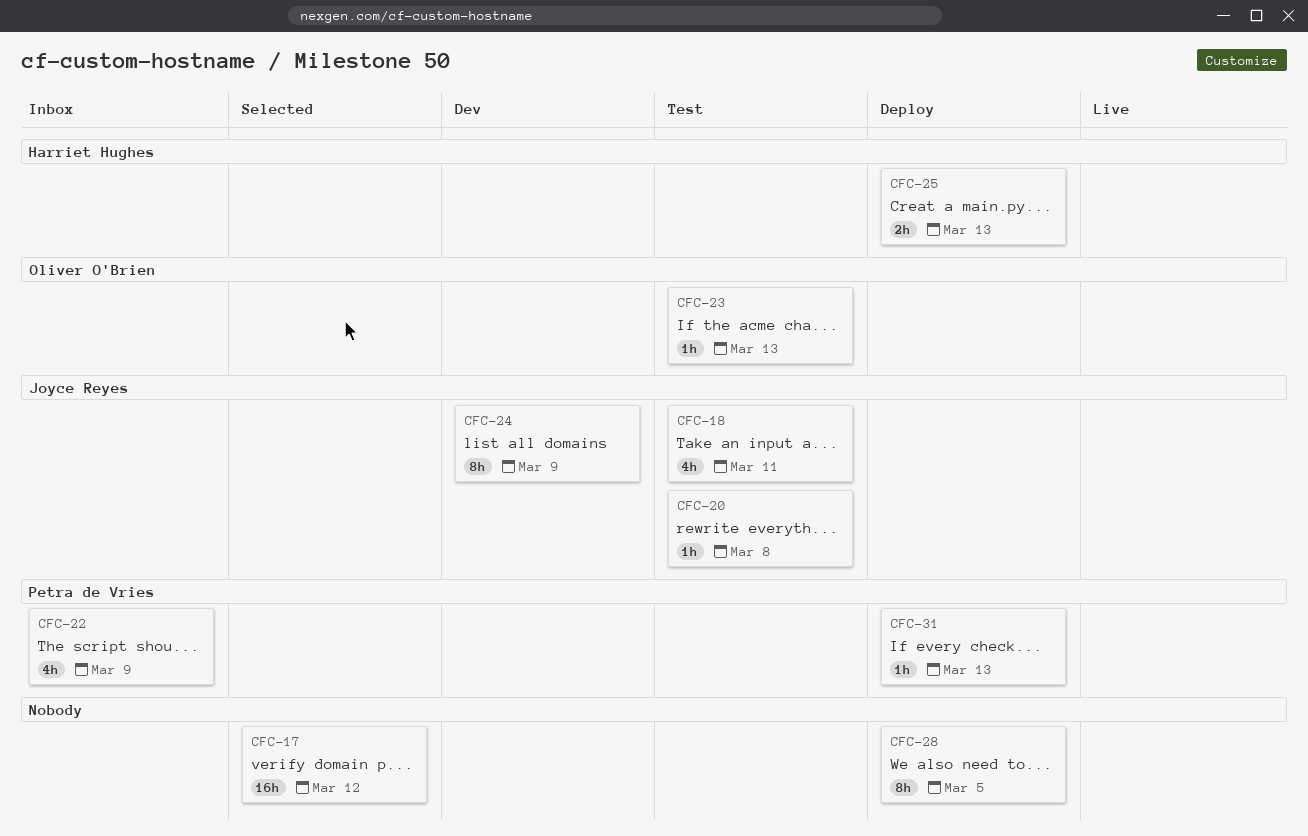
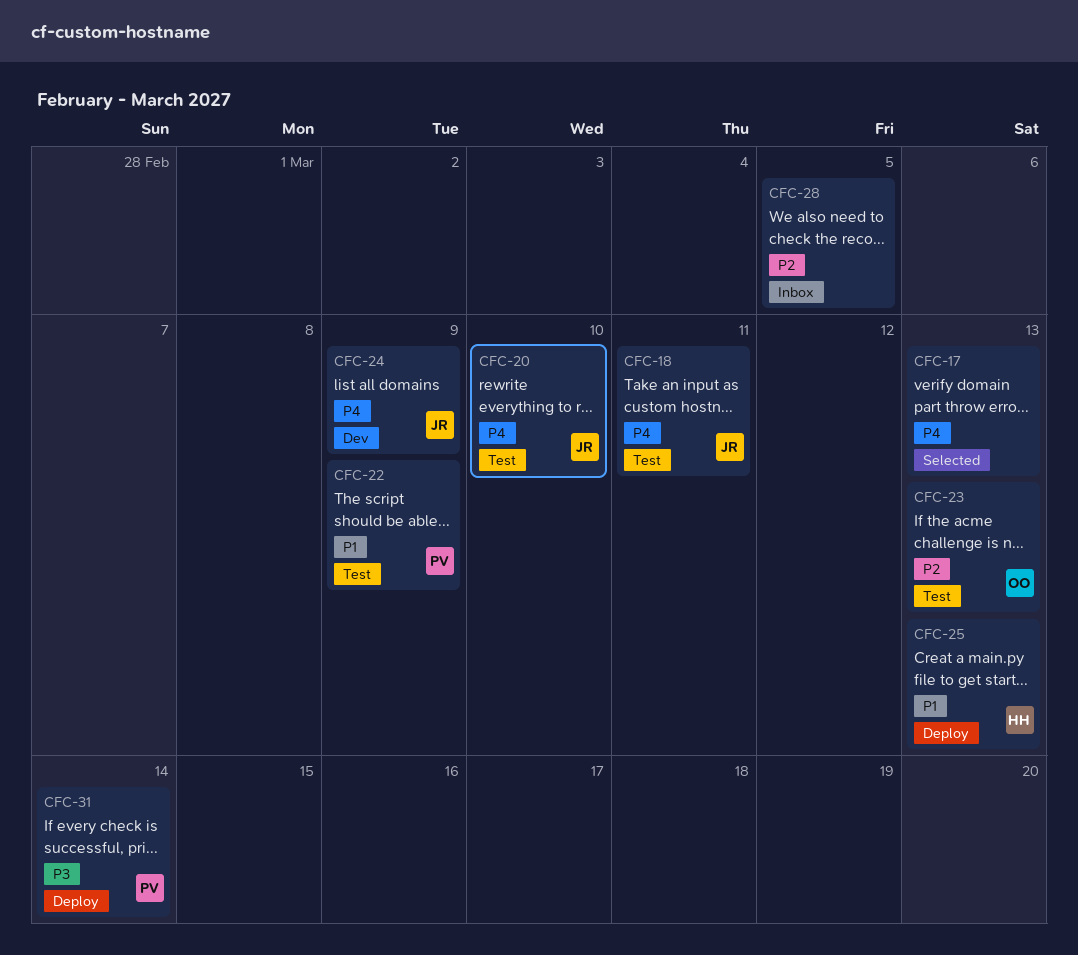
CFC-17, due: Mar 12 -> Mar 13
CFC-20, due: Mar 8 -> Mar 10
CFC-22, status: Inbox -> Test
CFC-28, status: Deploy -> Inbox
CFC-31, due: Mar 13 -> Mar 14

